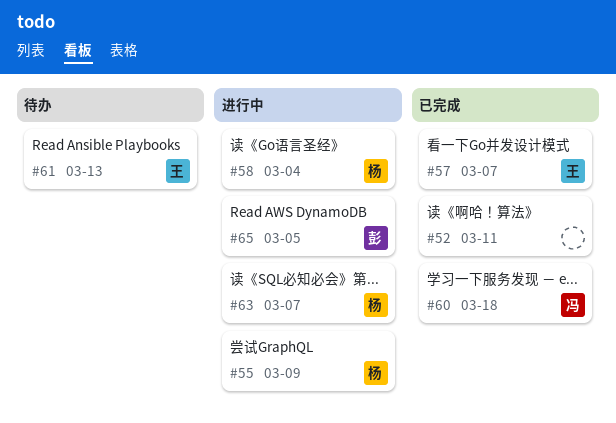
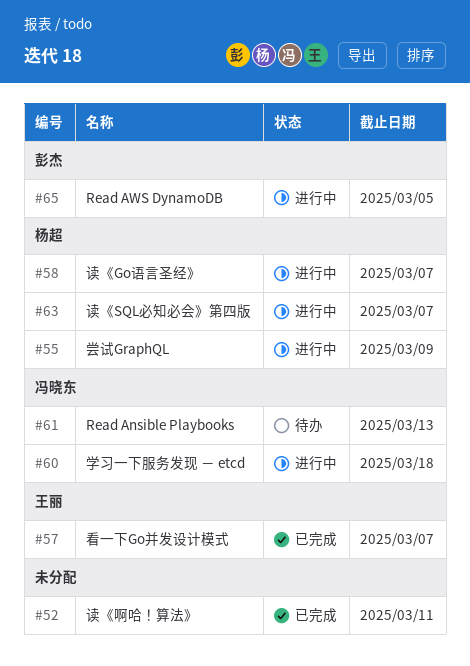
#58, due: Mar 4 -> Mar 7
#60, status: 已完成 -> 进行中
#61, owner: 王丽 -> 冯晓东

